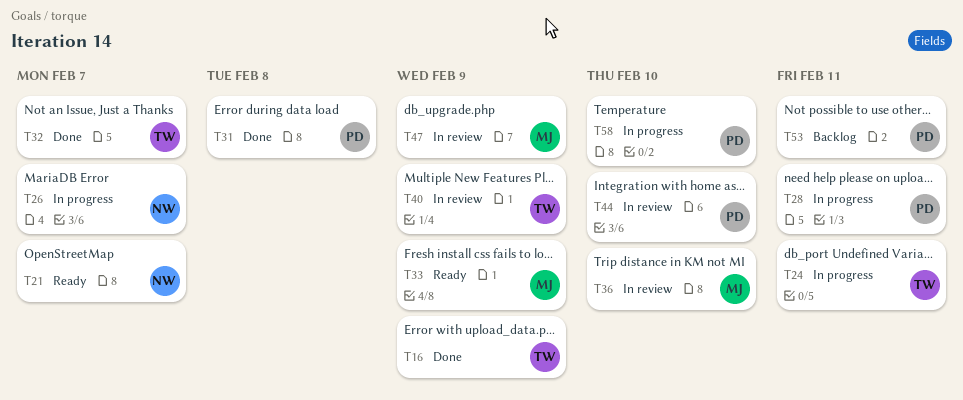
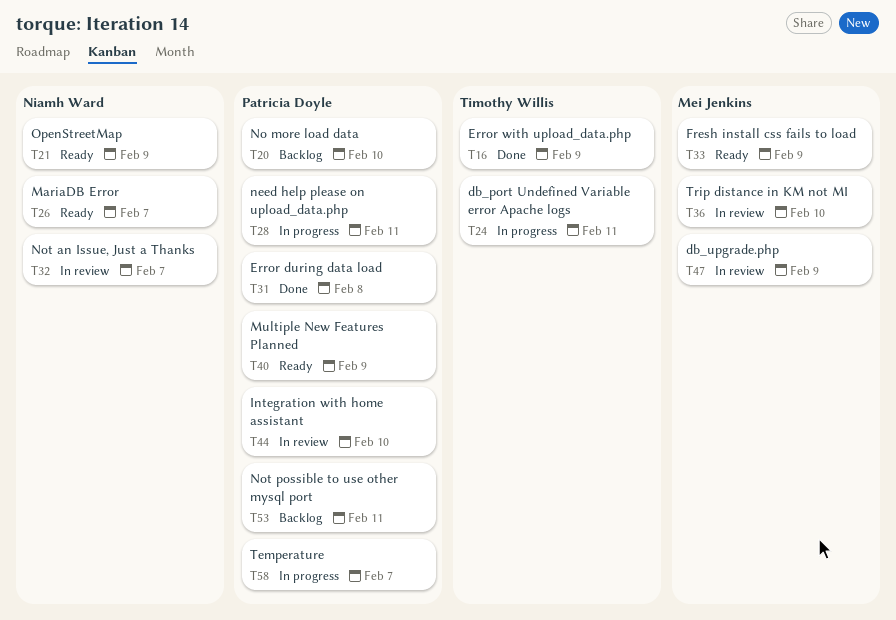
T20: none -> present
T21, due: Feb 7 -> Feb 9
T26, status: In progress -> Ready
T32, status: Done -> In review
T32, owner: Timothy Willis -> Niamh Ward
T40, status: In review -> Ready
T40, owner: Timothy Willis -> Patricia Doyle
T58, due: Feb 10 -> Feb 7

